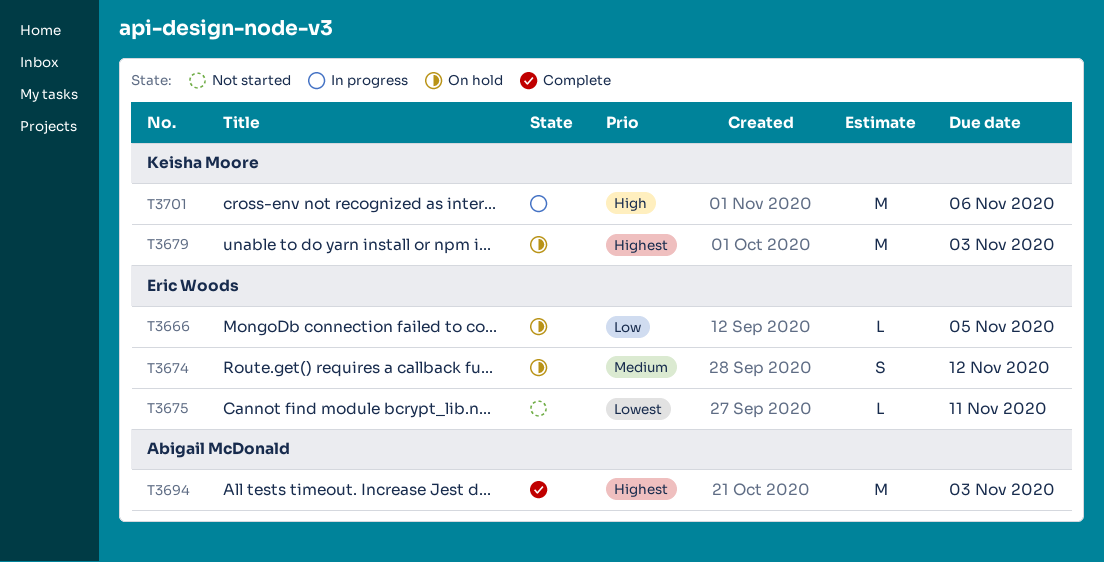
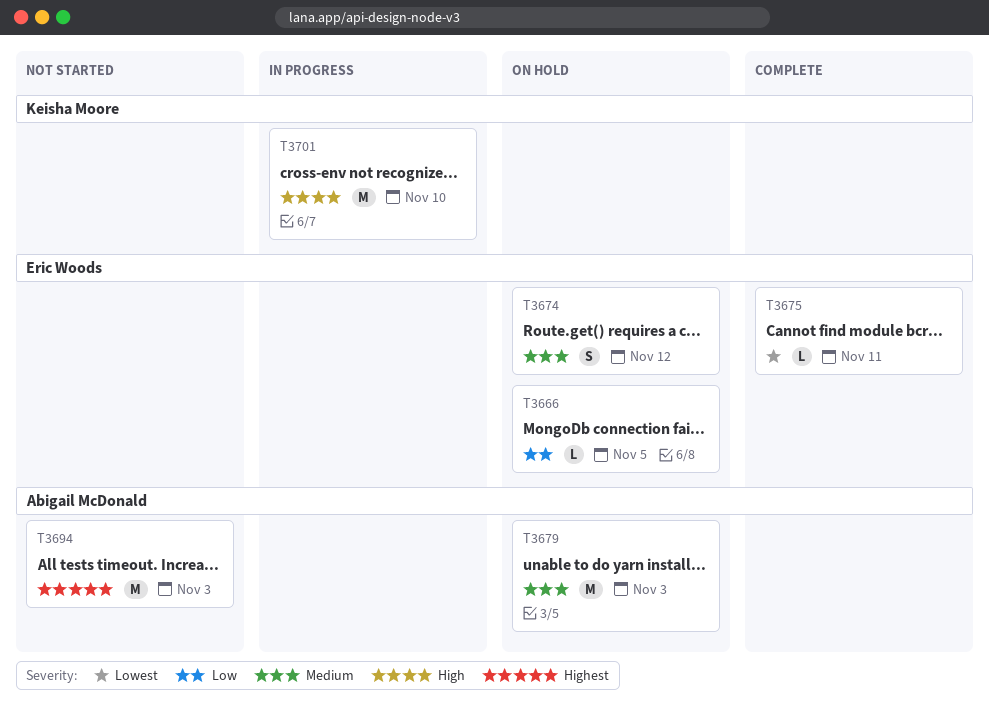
T3675, status: Not started -> Complete
T3679, owner: Keisha Moore -> Abigail McDonald
T3679, priority: Highest -> Medium
T3694, status: Complete -> Not started
T3701, due: Nov 6 -> Nov 10

